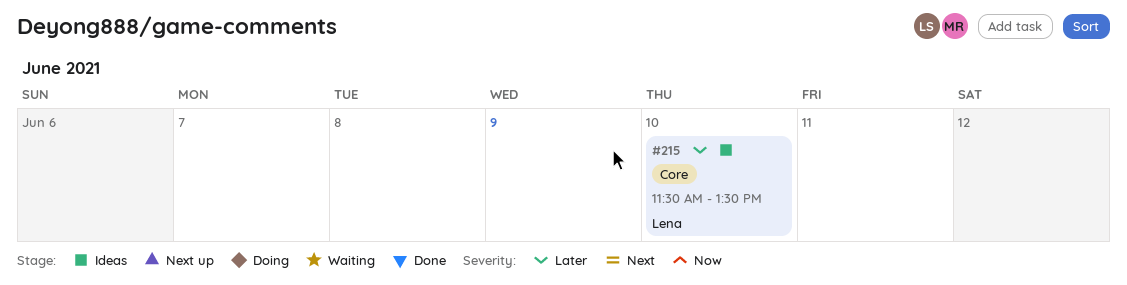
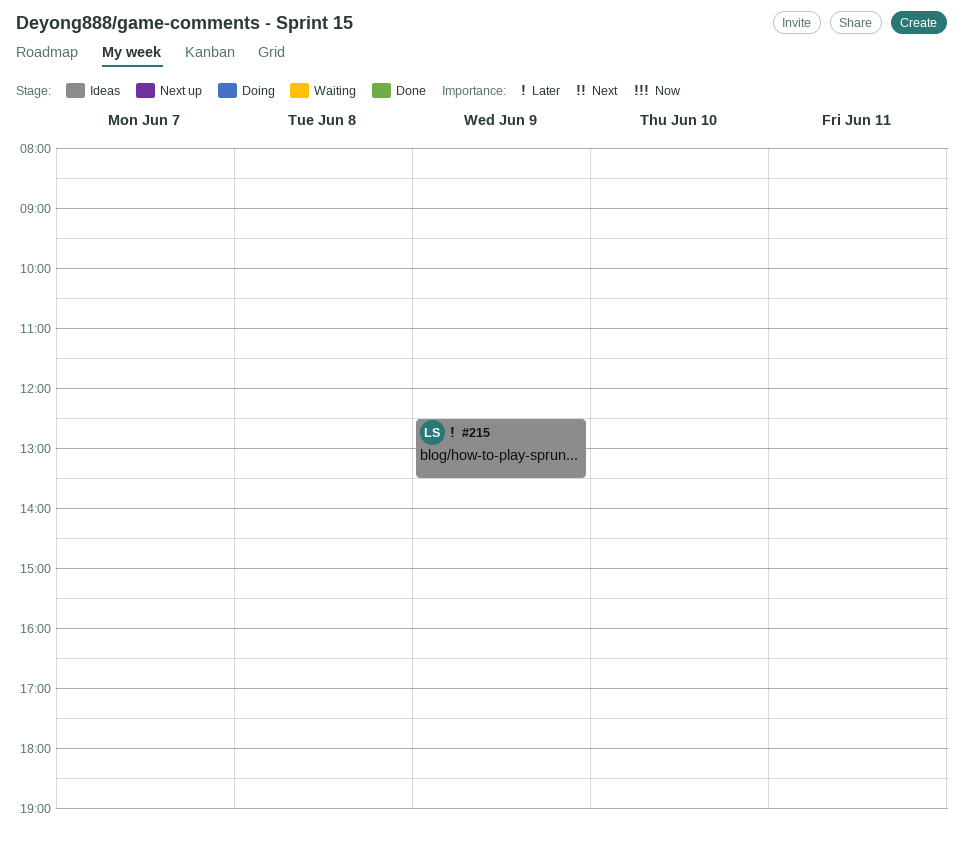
#215, day: Jun 10 -> Jun 9
#215, begins: 11:30 -> 12:30

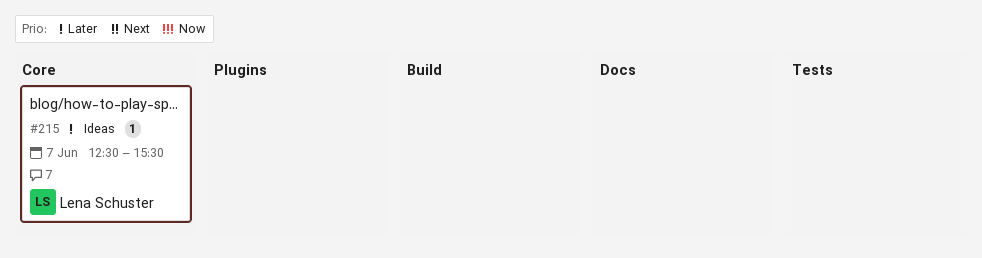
#215, day: Jun 9 -> Jun 7
#215, ends: 13:30 -> 15:30

